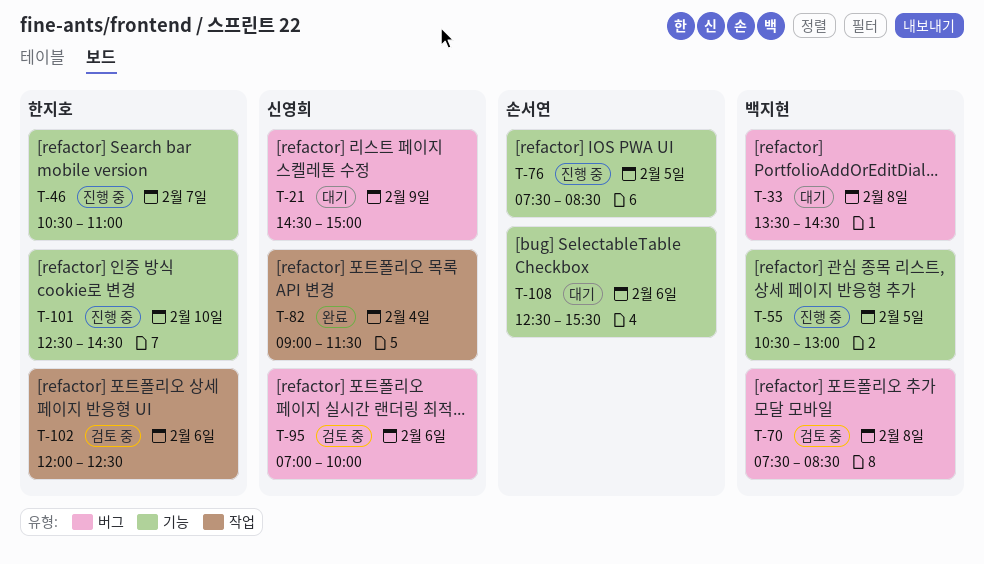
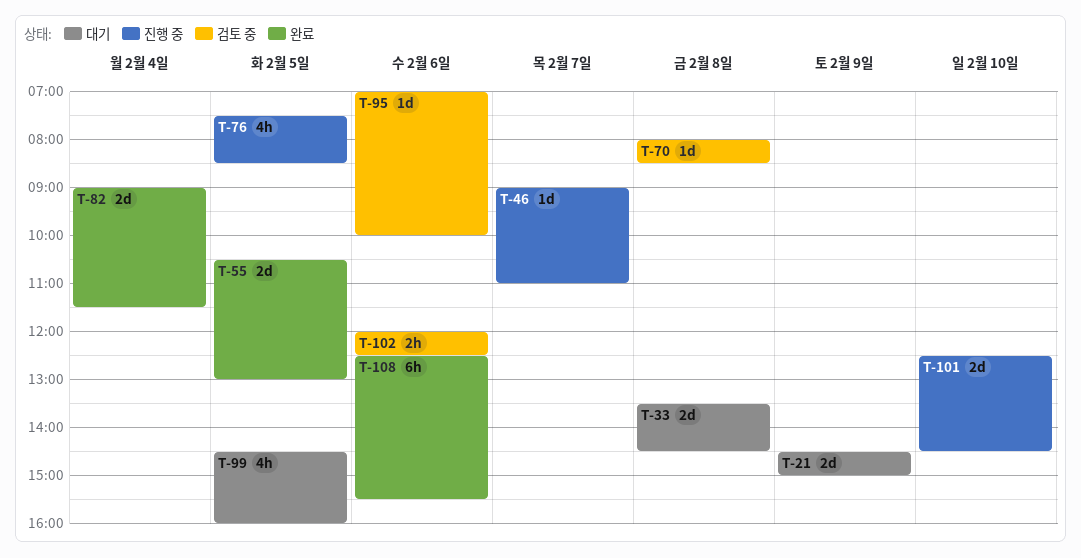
T-46, begins: 10:30 -> 09:00
T-55, status: 진행 중 -> 완료
T-70, begins: 07:30 -> 08:00
T-99: none -> present
T-108, status: 대기 -> 완료

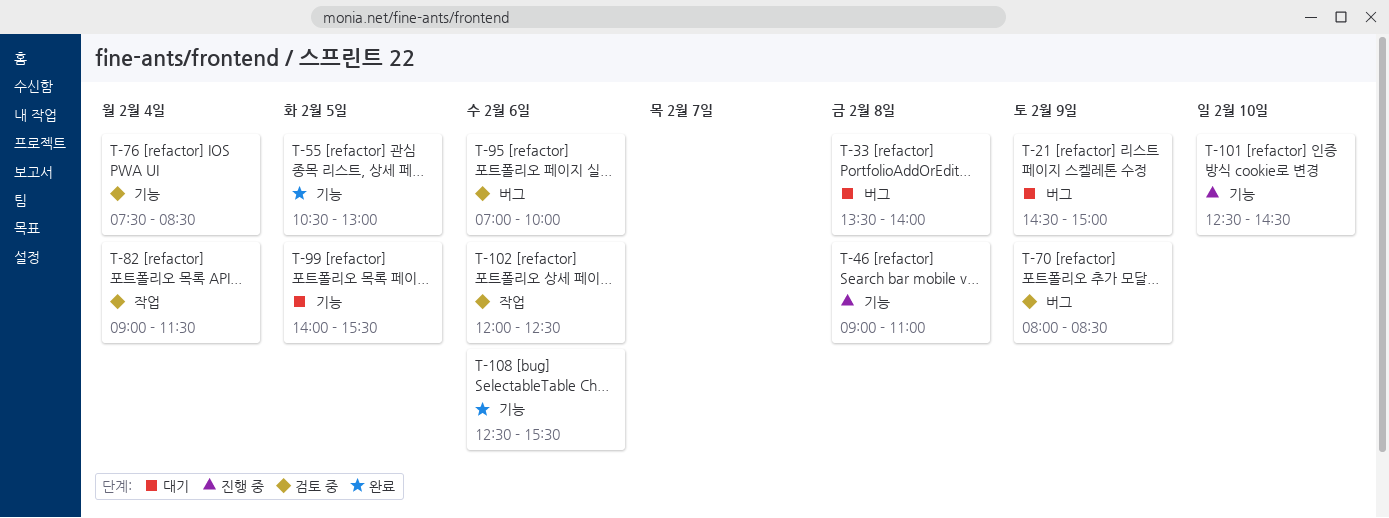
T-33, ends: 14:30 -> 14:00
T-46, day: Feb 7 -> Feb 8
T-70, day: Feb 8 -> Feb 9
T-76, status: 진행 중 -> 검토 중
T-76, day: Feb 5 -> Feb 4
T-82, status: 완료 -> 검토 중
T-99, begins: 14:30 -> 14:00
T-99, ends: 16:00 -> 15:30

